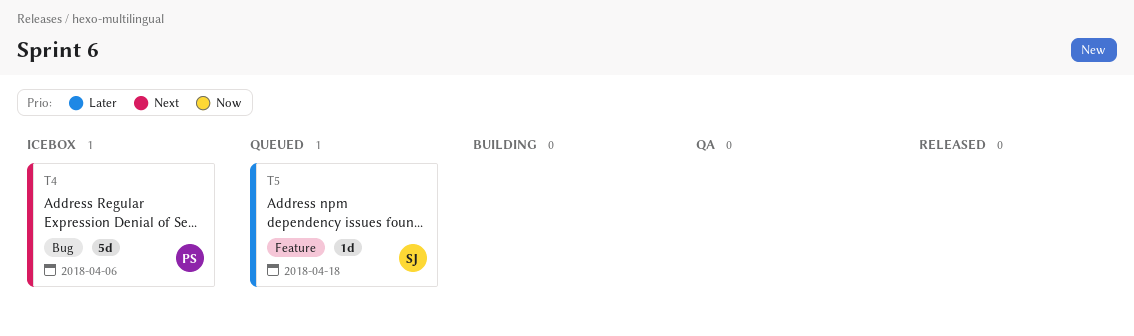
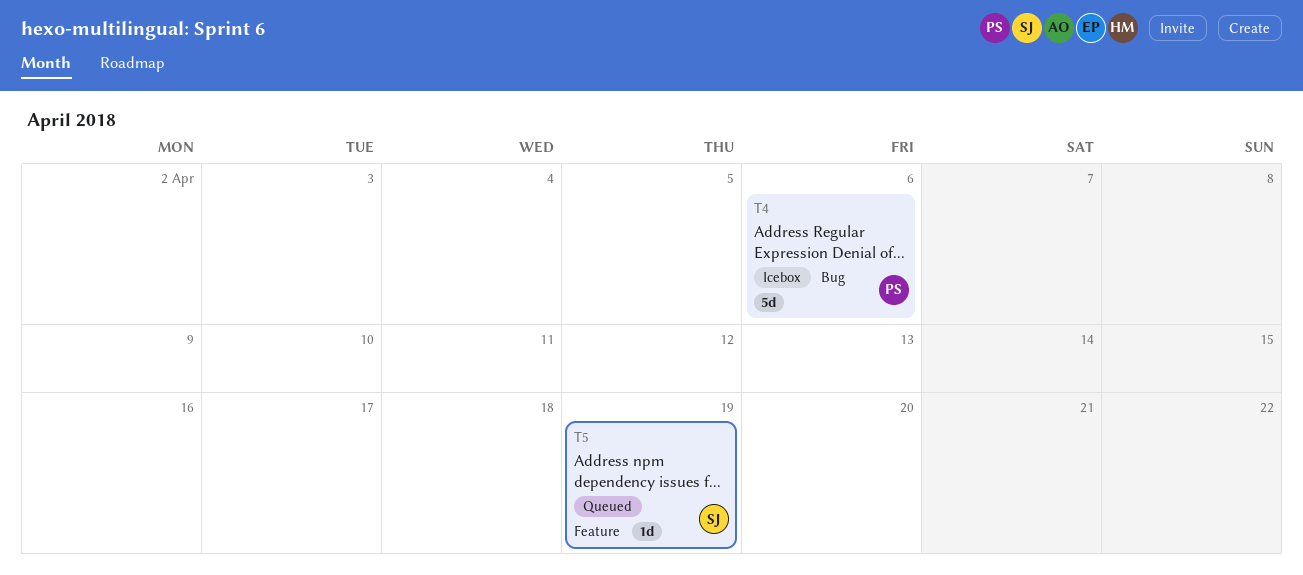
T5, due: Apr 18 -> Apr 19

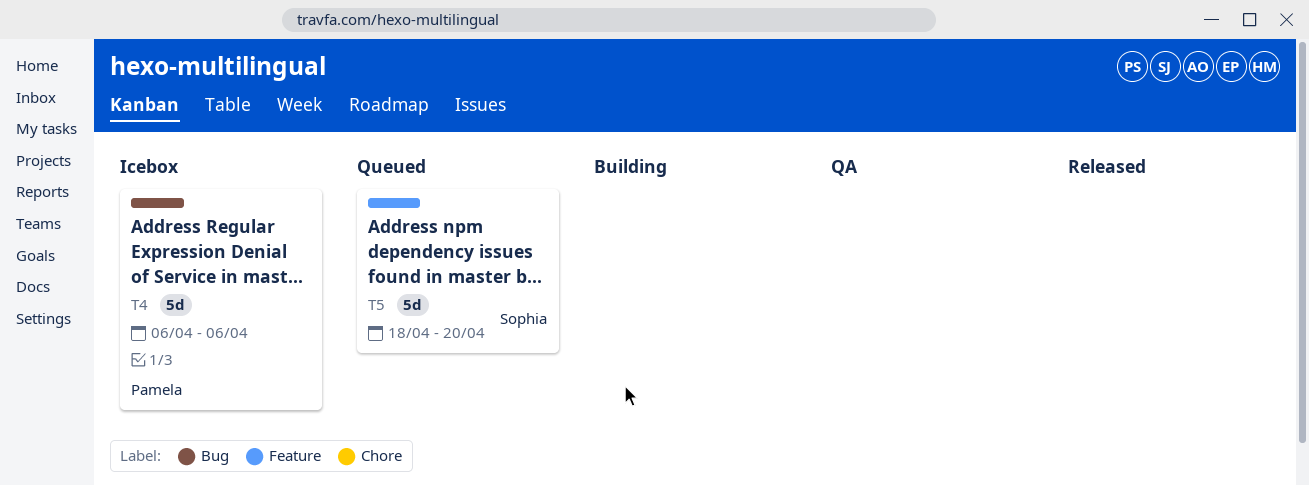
T5, estimate: 1d -> 5d
T5, due: Apr 19 -> Apr 20

